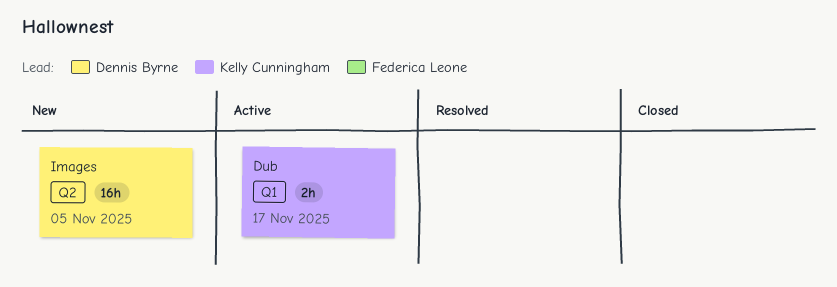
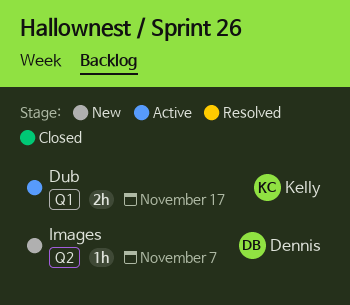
Images, estimate: 16h -> 1h
Images, due: Nov 5 -> Nov 7

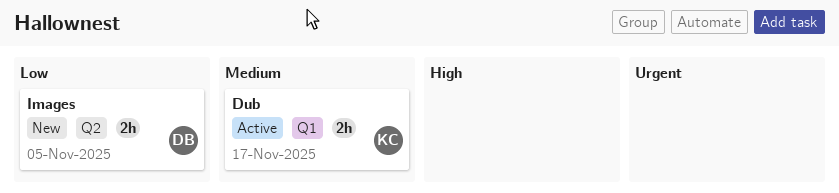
Images, estimate: 1h -> 2h
Images, due: Nov 7 -> Nov 5

